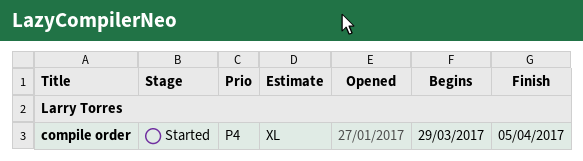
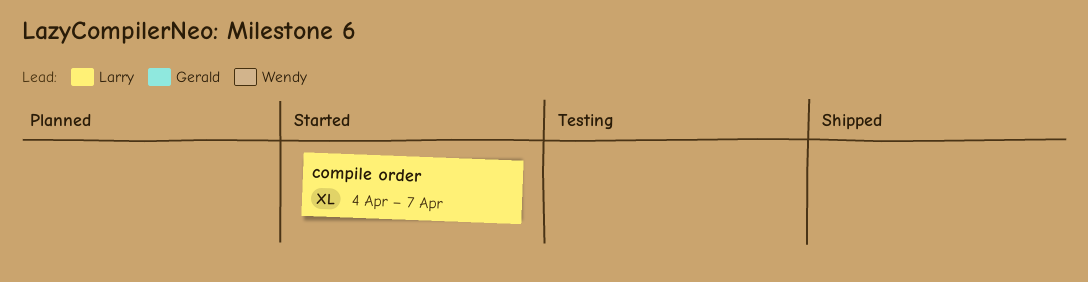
compile order, start: Mar 29 -> Apr 4
compile order, due: Apr 5 -> Apr 7

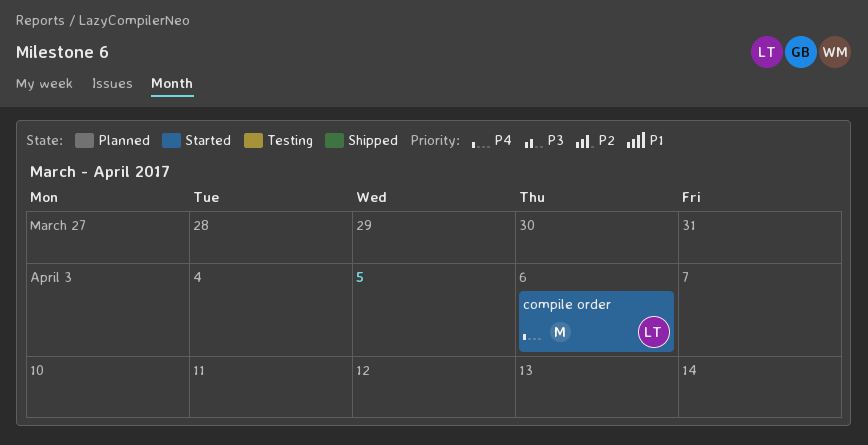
compile order, estimate: XL -> M
compile order, due: Apr 7 -> Apr 6

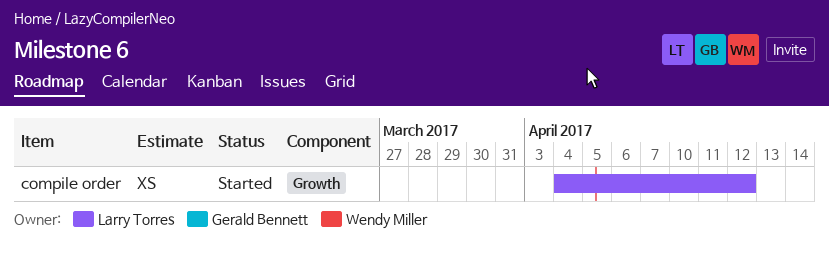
compile order, estimate: M -> XS
compile order, due: Apr 6 -> Apr 12

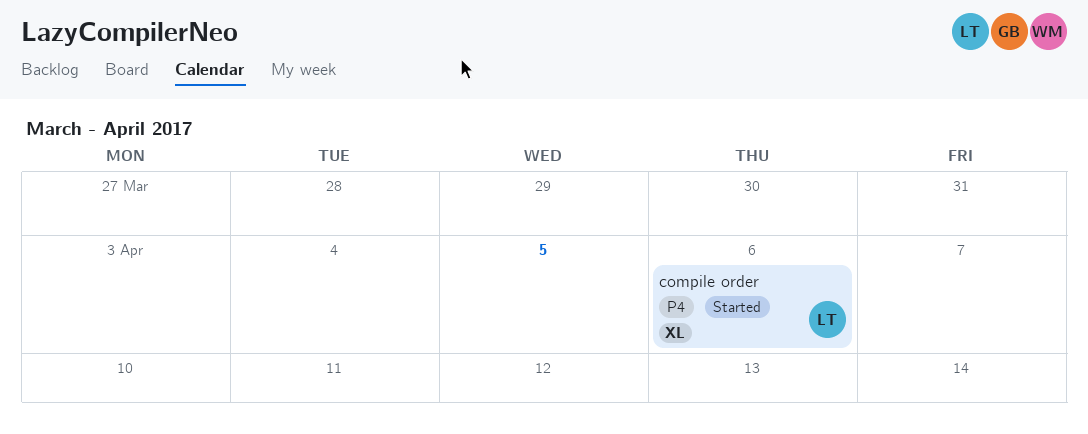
compile order, estimate: XS -> XL
compile order, due: Apr 12 -> Apr 6

